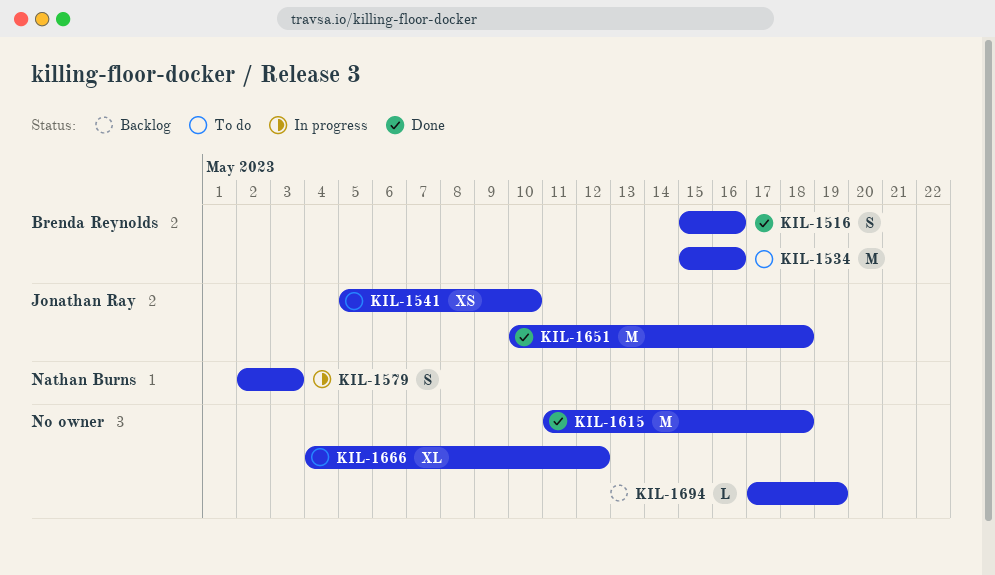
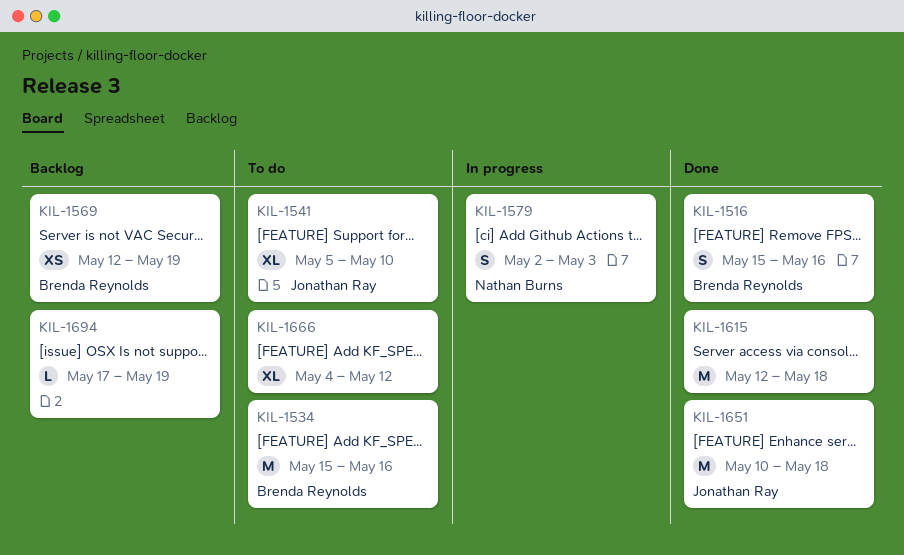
KIL-1541, estimate: XS -> XL
KIL-1569: none -> present
KIL-1615, start: May 11 -> May 12

